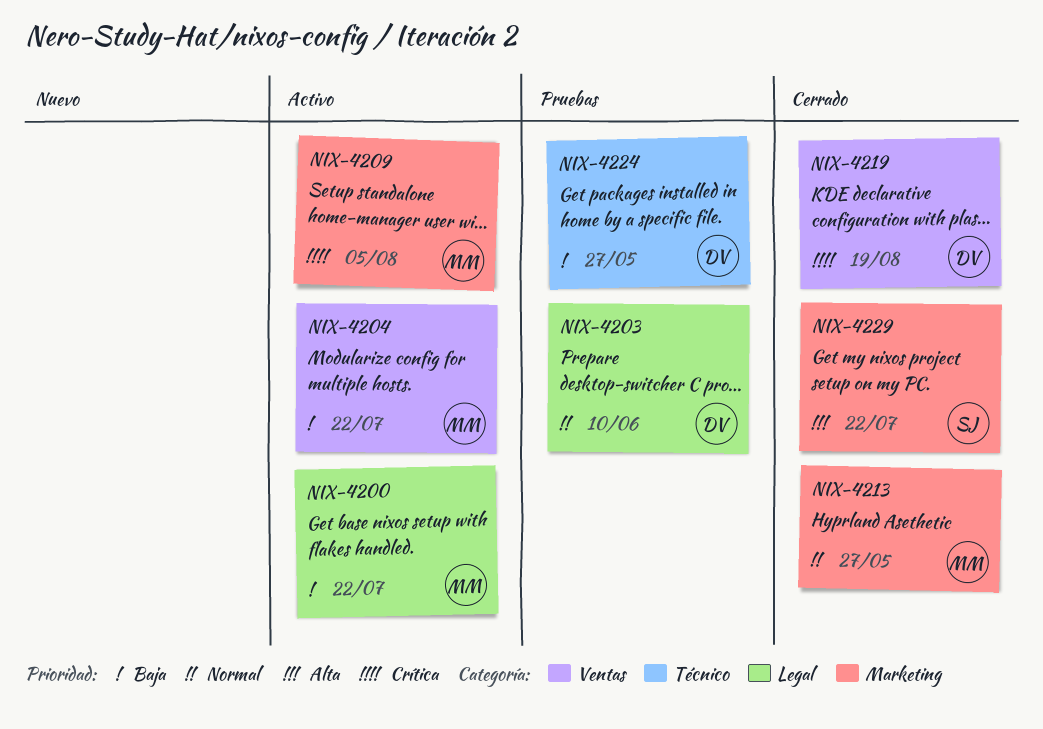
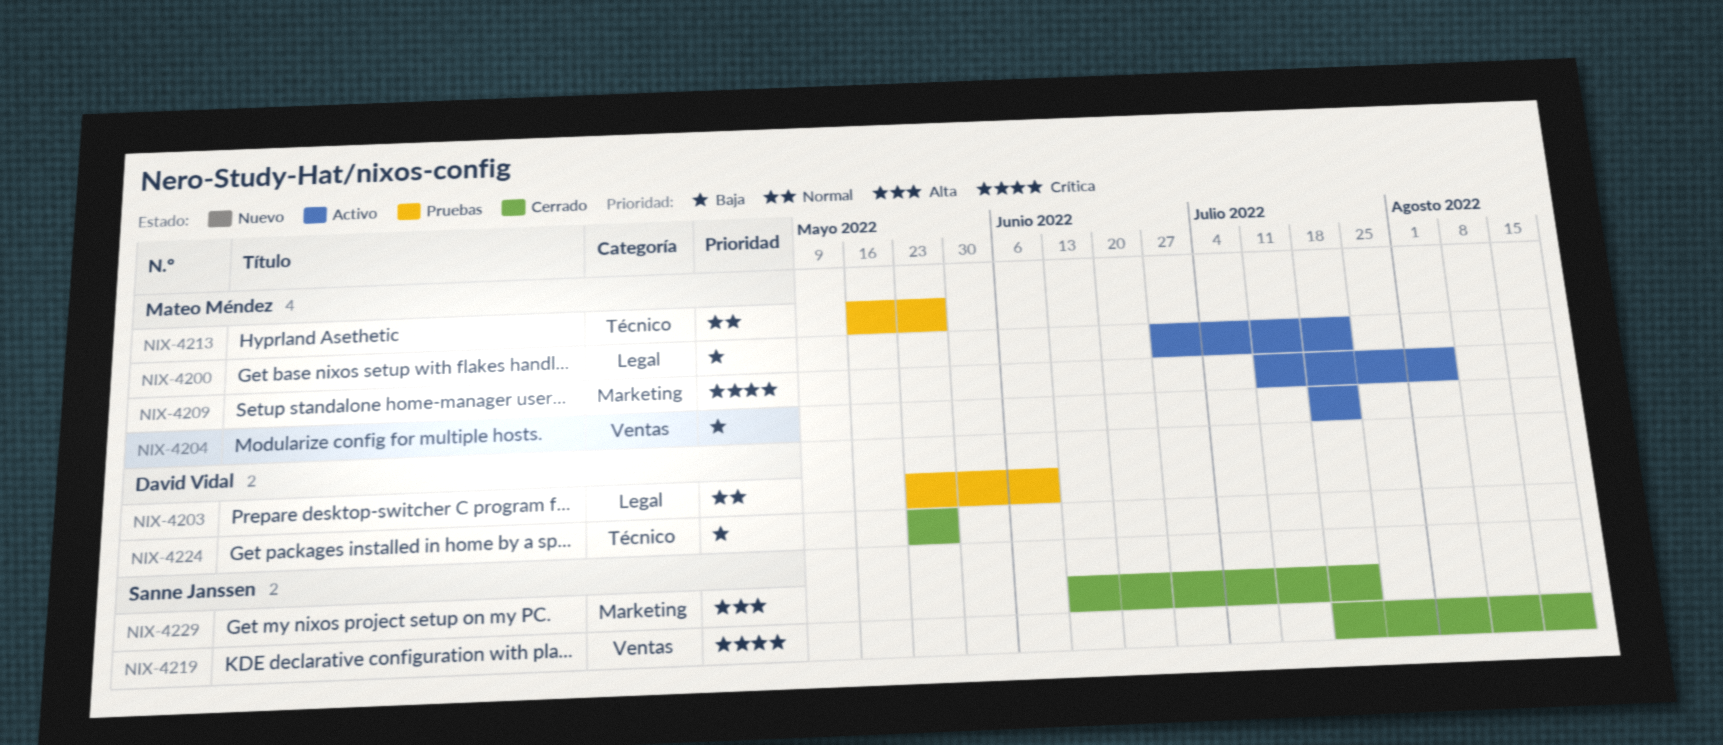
NIX-4213, status: Cerrado -> Pruebas
NIX-4213, label: Marketing -> Técnico
NIX-4219, owner: David Vidal -> Sanne Janssen
NIX-4224, status: Pruebas -> Cerrado

